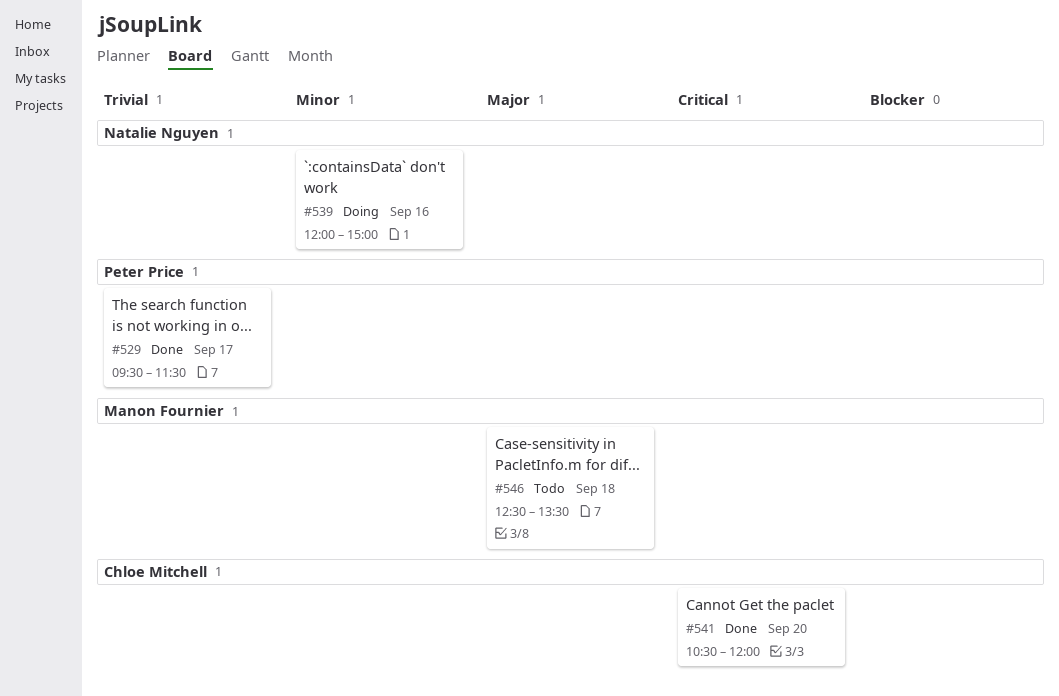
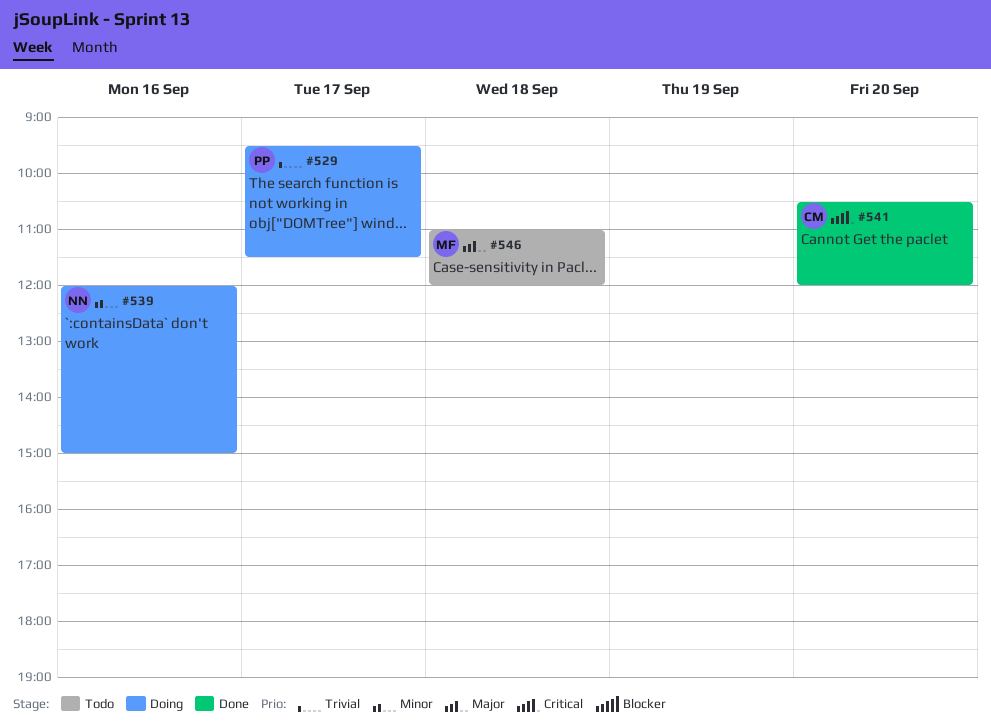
#529, status: Done -> Doing
#546, begins: 12:30 -> 11:00
#546, ends: 13:30 -> 12:00

